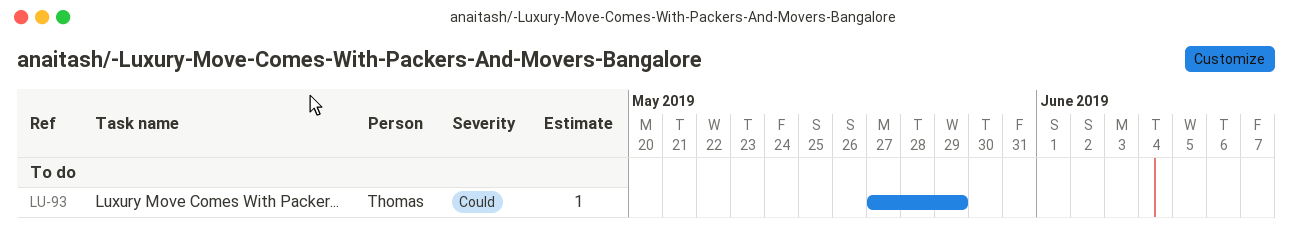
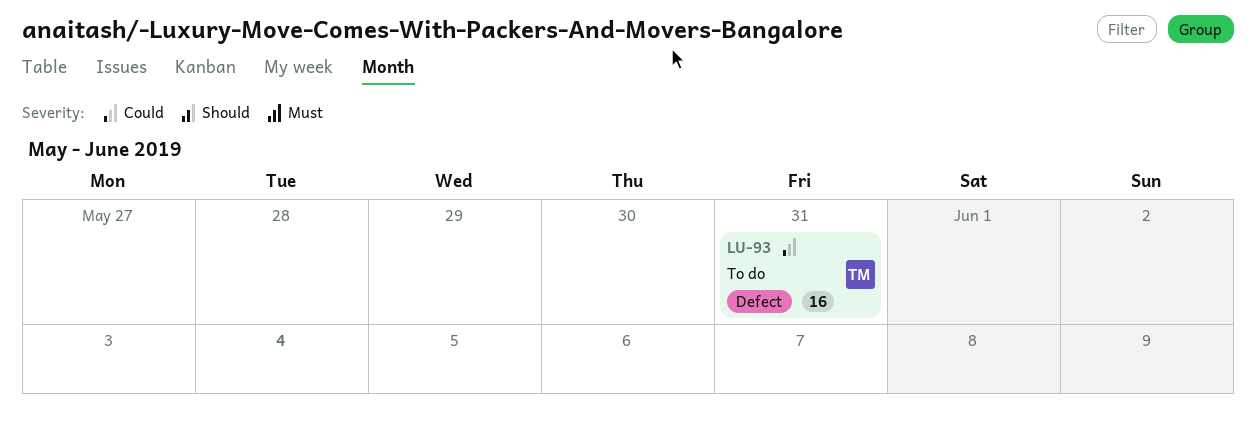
LU-93, estimate: 1 -> 16
LU-93, due: May 29 -> May 31

